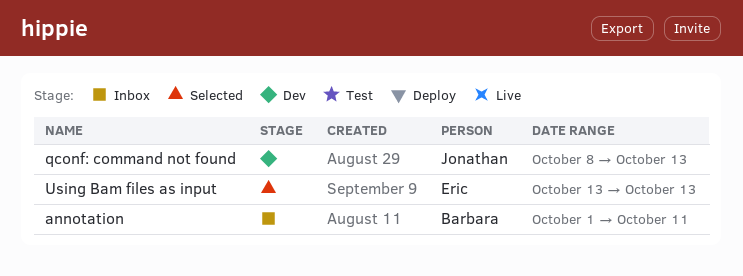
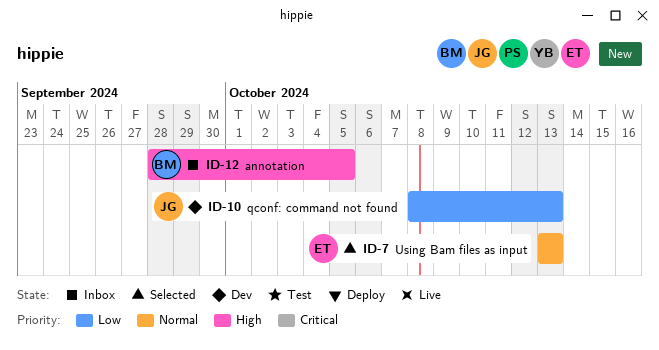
annotation, start: Oct 1 -> Sep 28
annotation, due: Oct 11 -> Oct 5

